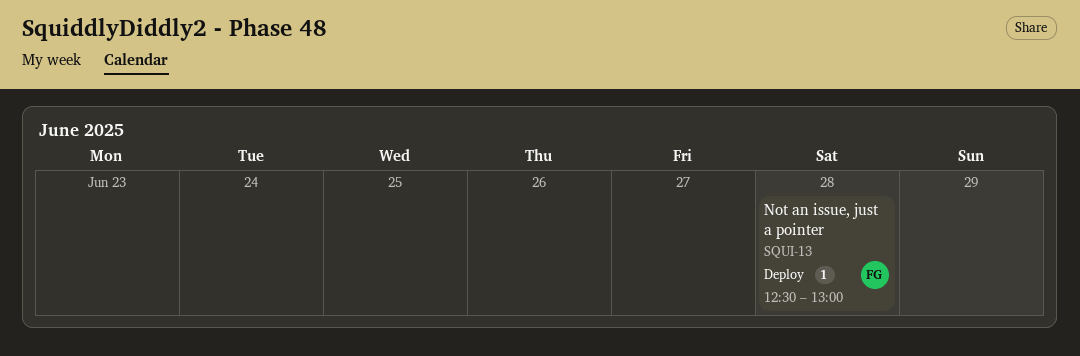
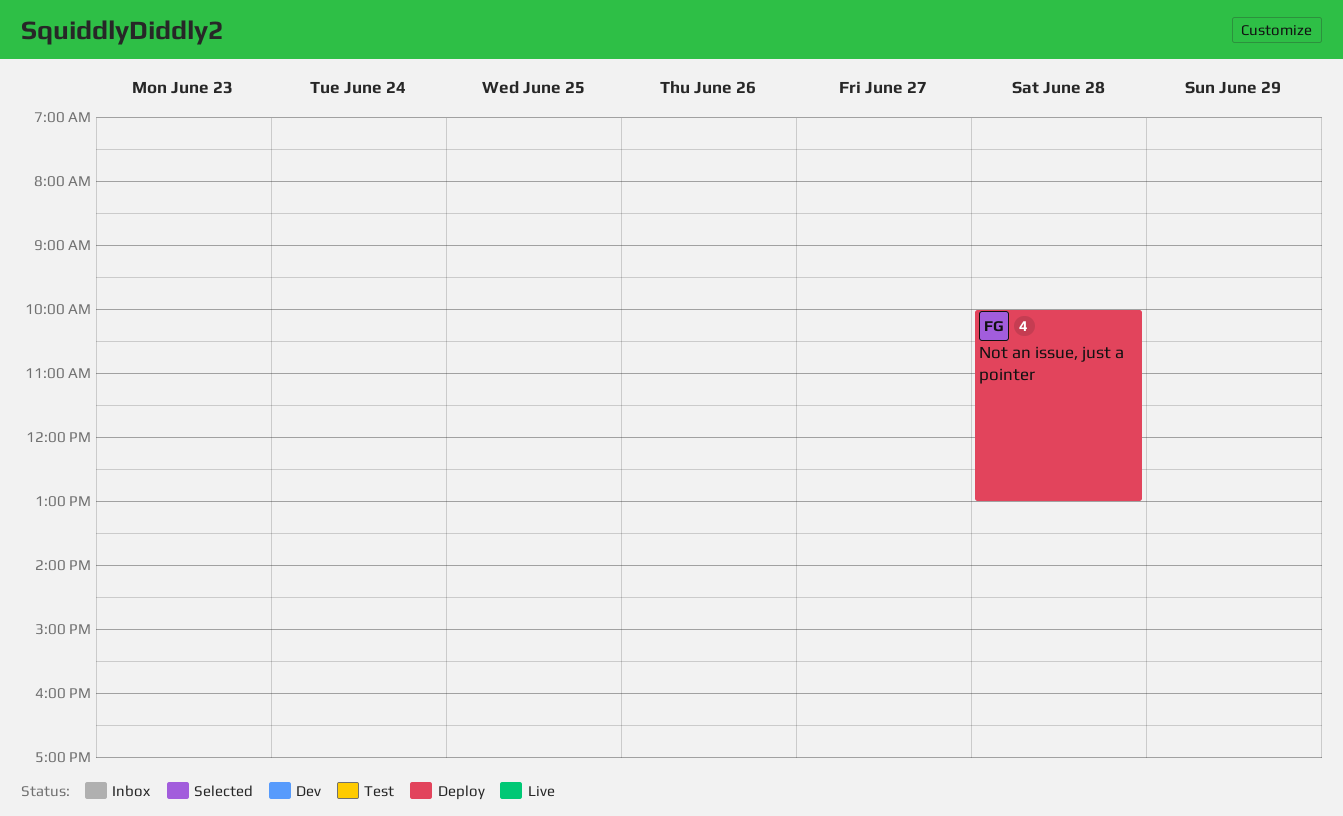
Not an issue, just a pointer, estimate: 1 -> 4
Not an issue, just a pointer, begins: 12:30 -> 10:00

